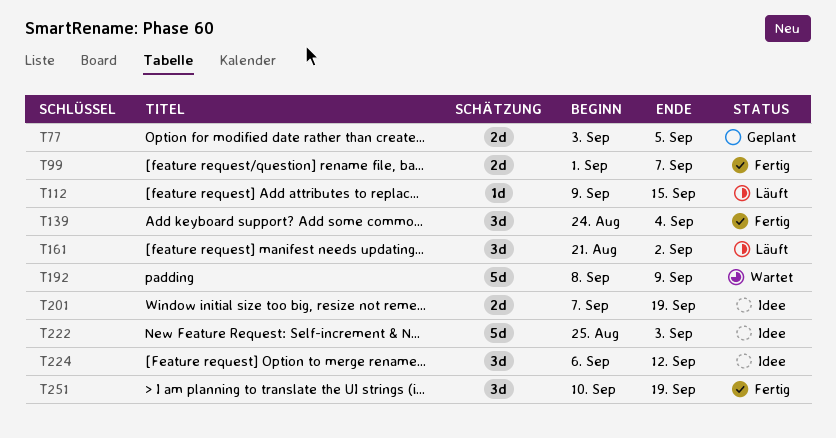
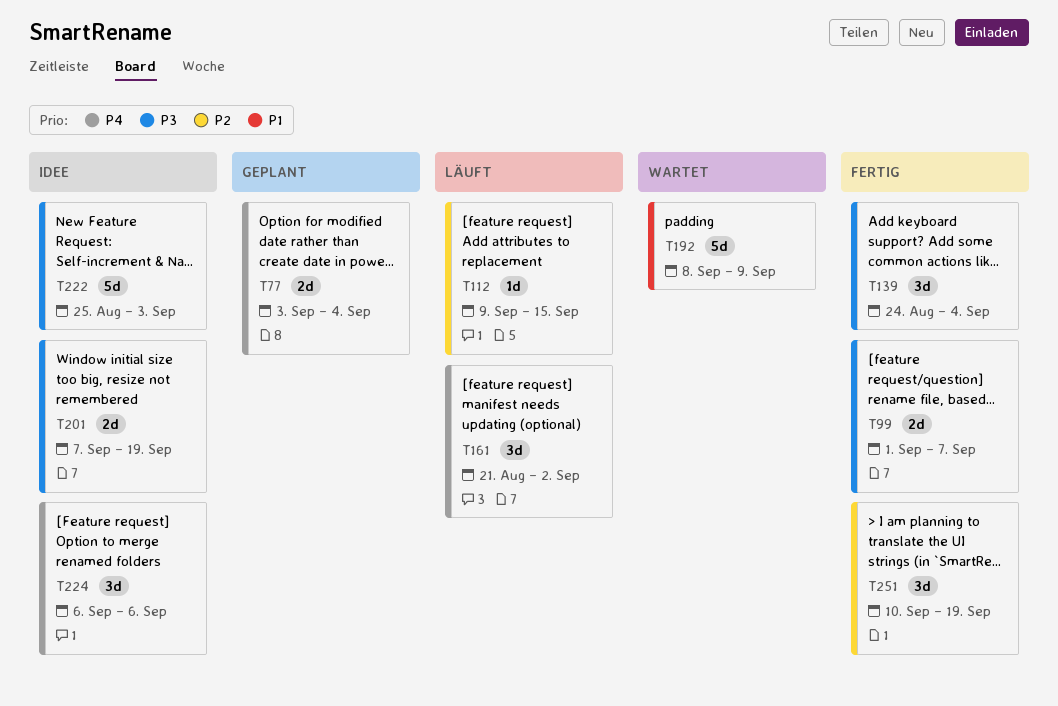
T77, due: Sep 5 -> Sep 4
T224, due: Sep 12 -> Sep 6

